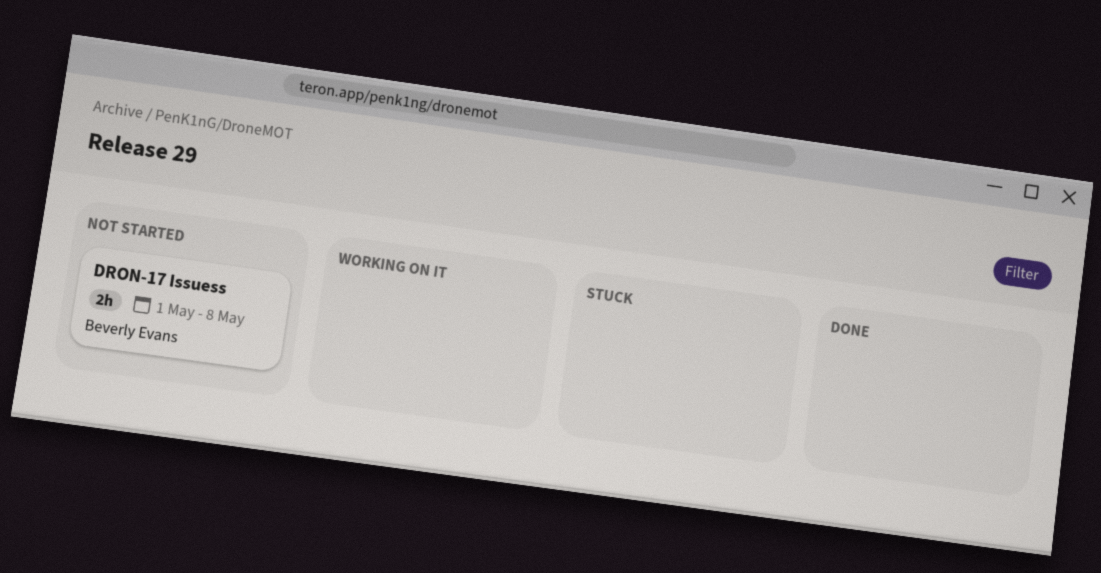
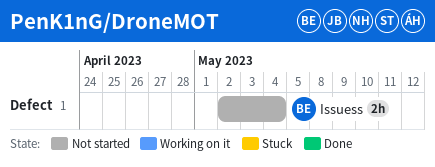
Issuess, start: May 1 -> May 2
Issuess, due: May 8 -> May 4

